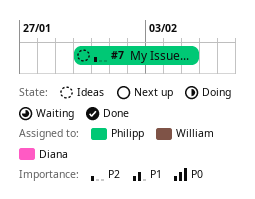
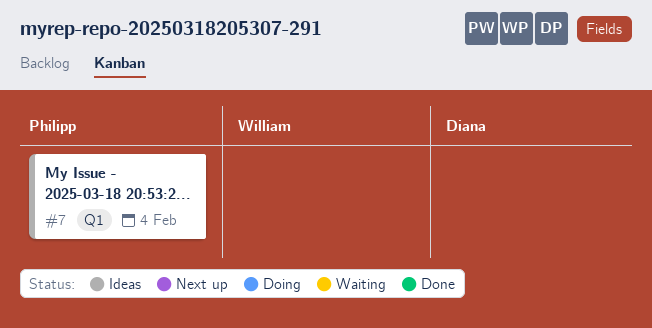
#7, due: Feb 5 -> Feb 4

